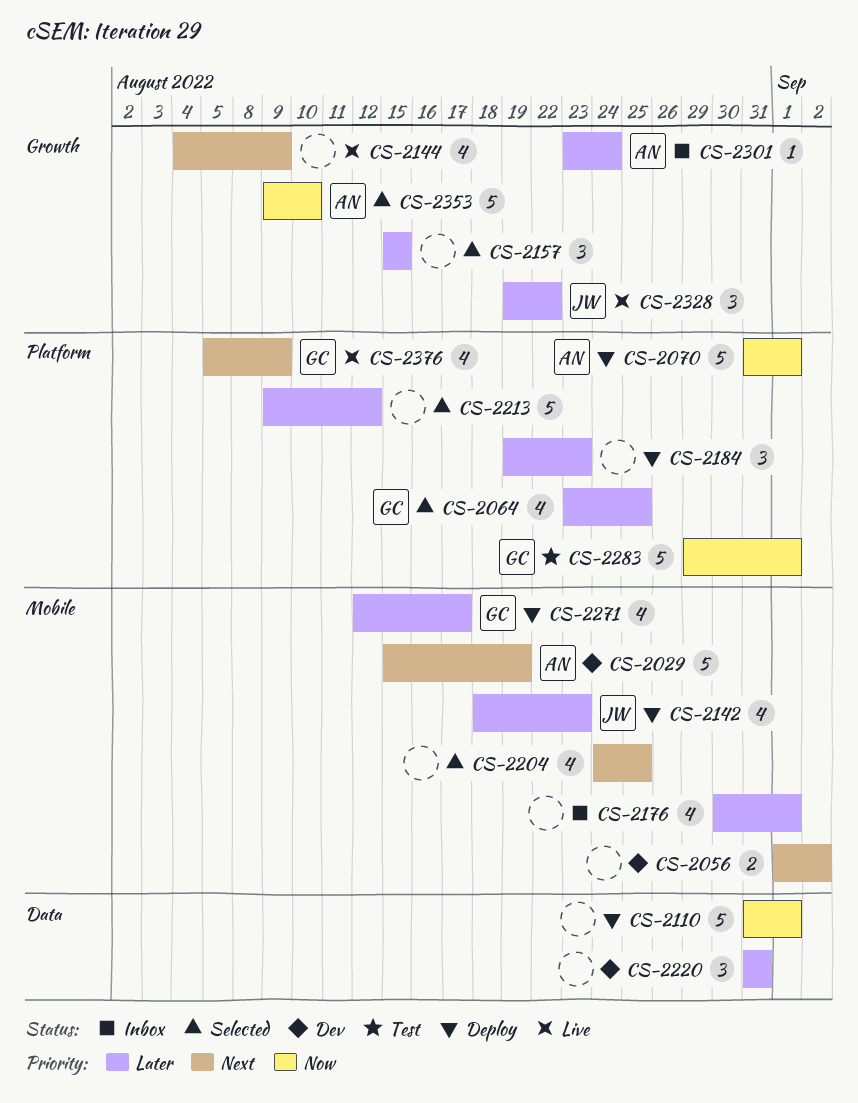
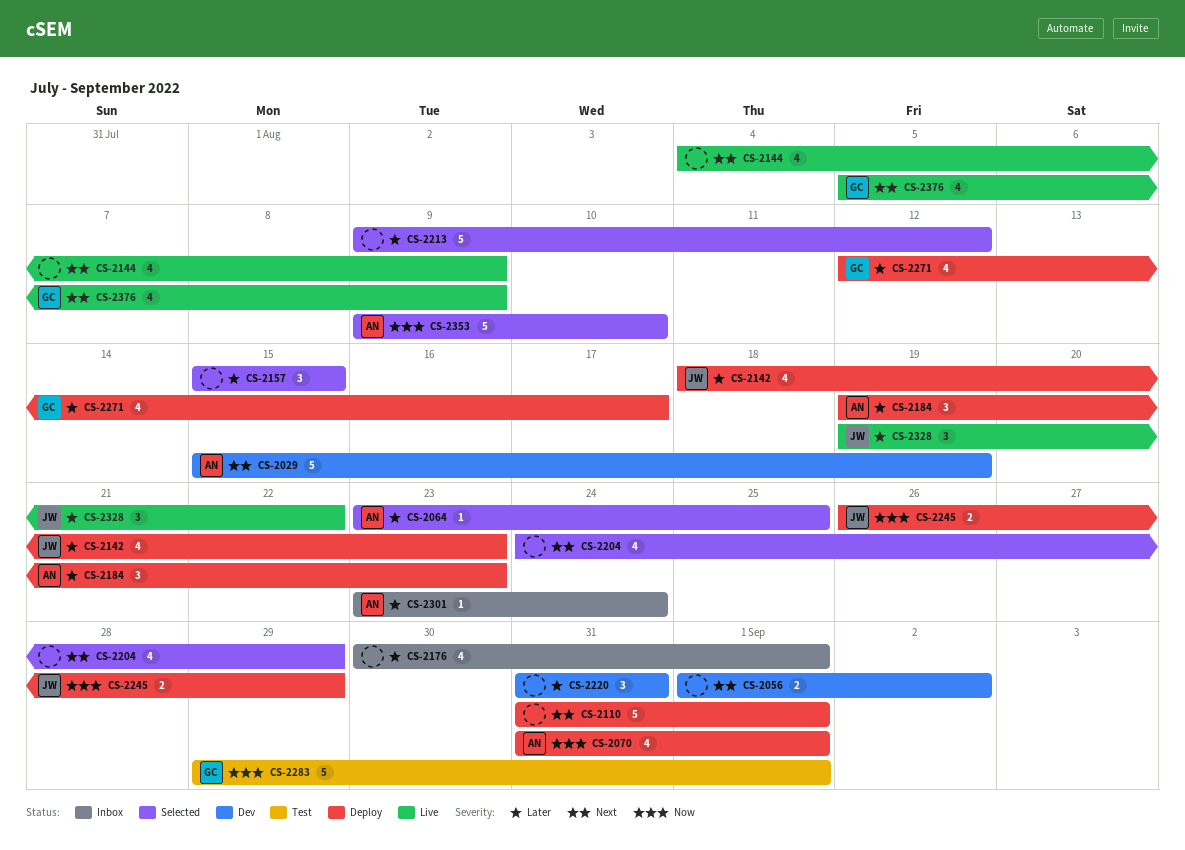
CS-2064, owner: GC -> AN
CS-2064, estimate: 4 -> 1
CS-2070, estimate: 5 -> 4
CS-2110, priority: Now -> Next
CS-2184, owner: none -> AN
CS-2204, due: Aug 25 -> Aug 29
CS-2245: none -> present

